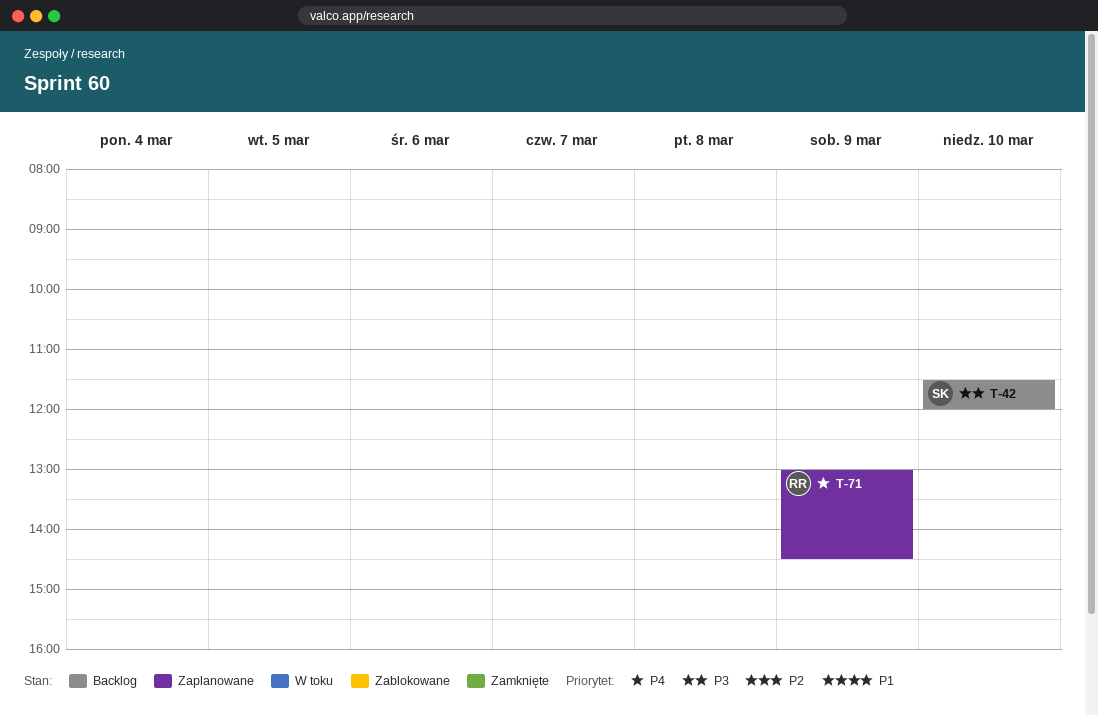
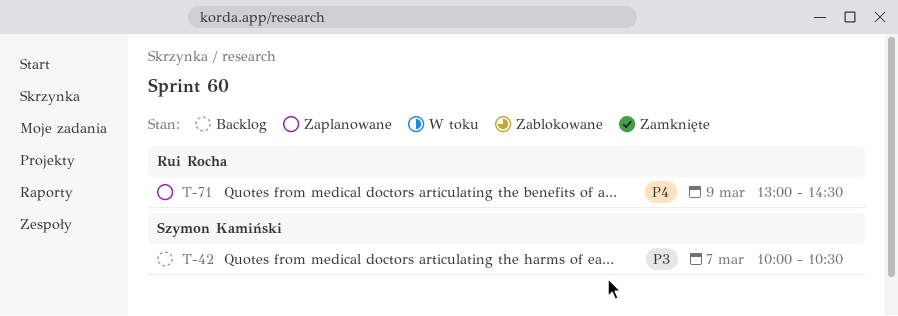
T-42, day: Mar 10 -> Mar 7
T-42, begins: 11:30 -> 10:00
T-42, ends: 12:00 -> 10:30

